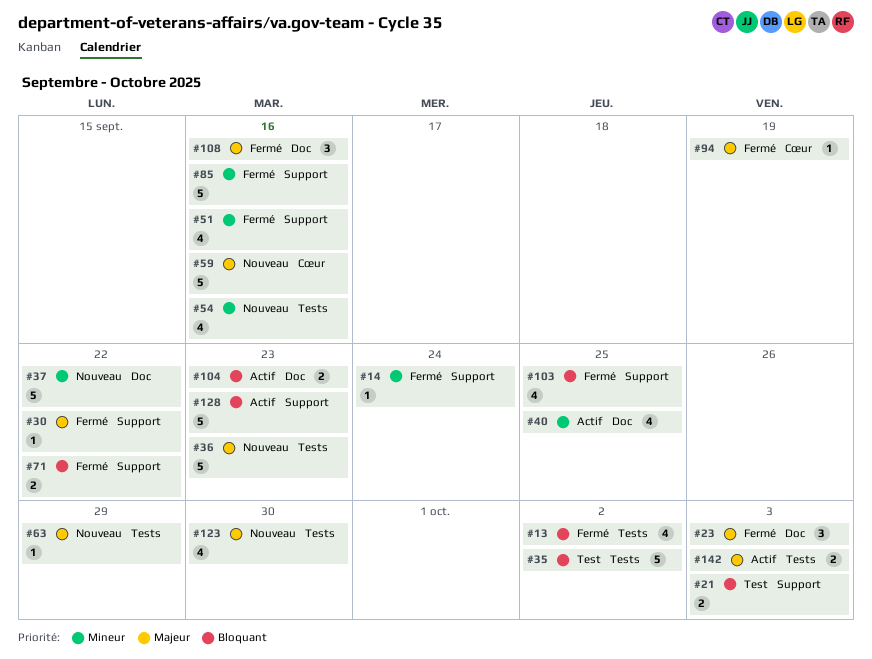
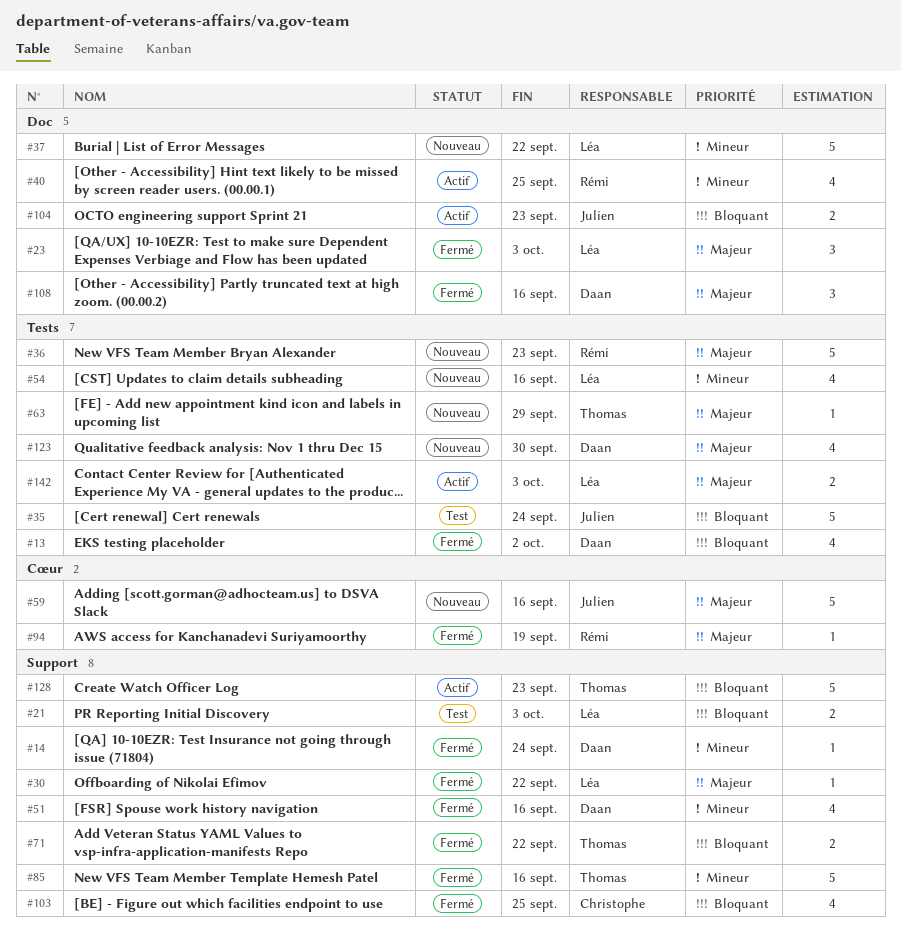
#35, due: Oct 2 -> Sep 24

